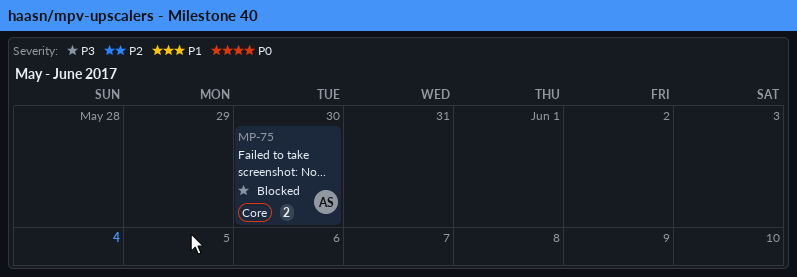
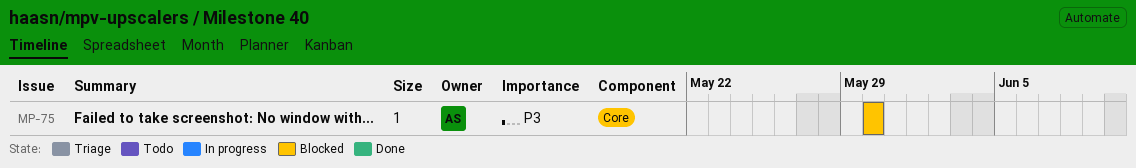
MP-75, estimate: 2 -> 1

